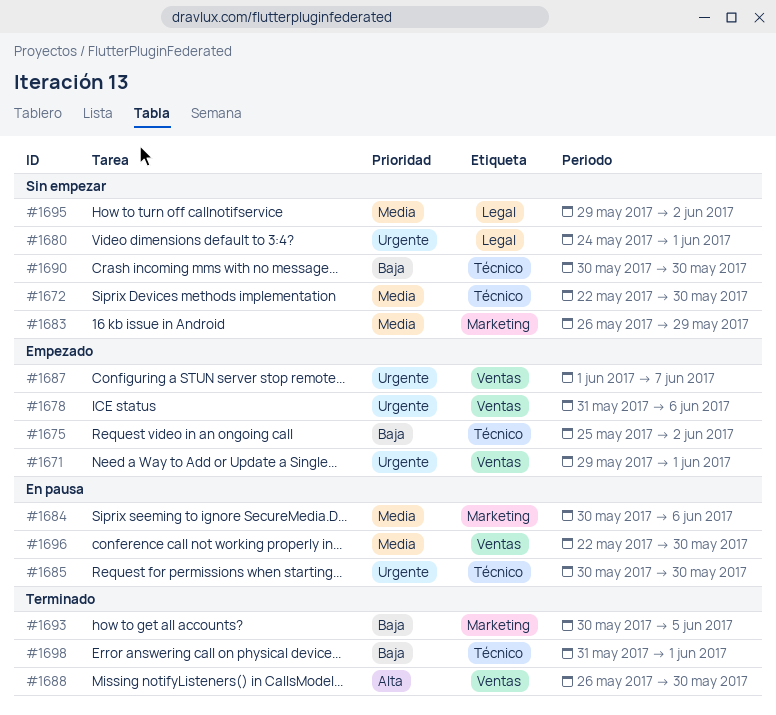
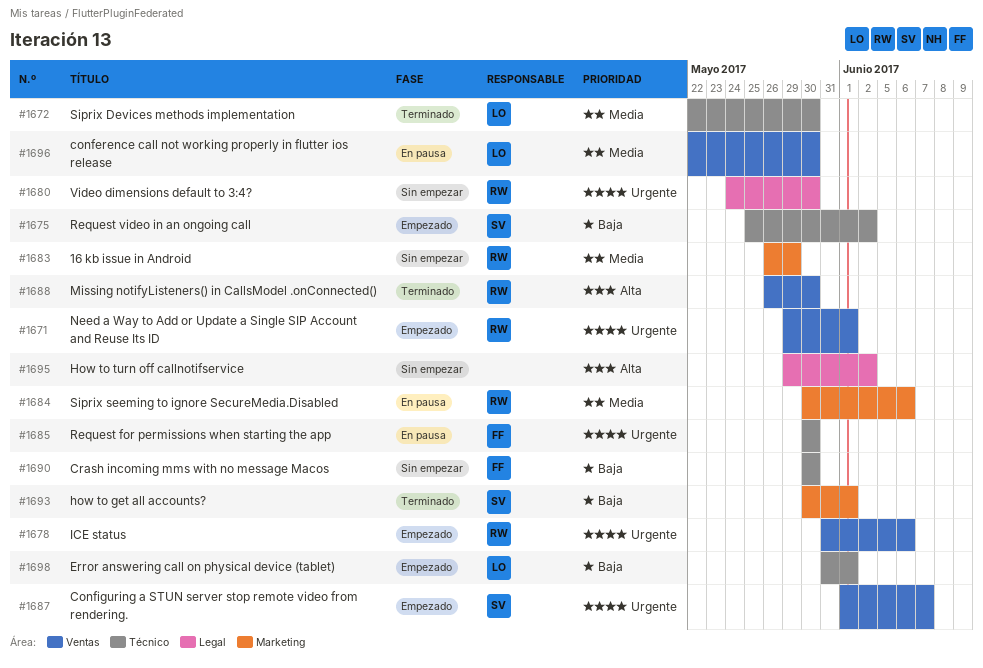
#1672, status: Sin empezar -> Terminado
#1680, due: Jun 1 -> May 30
#1693, due: Jun 5 -> Jun 1
#1695, priority: Media -> Alta
#1698, status: Terminado -> Empezado

